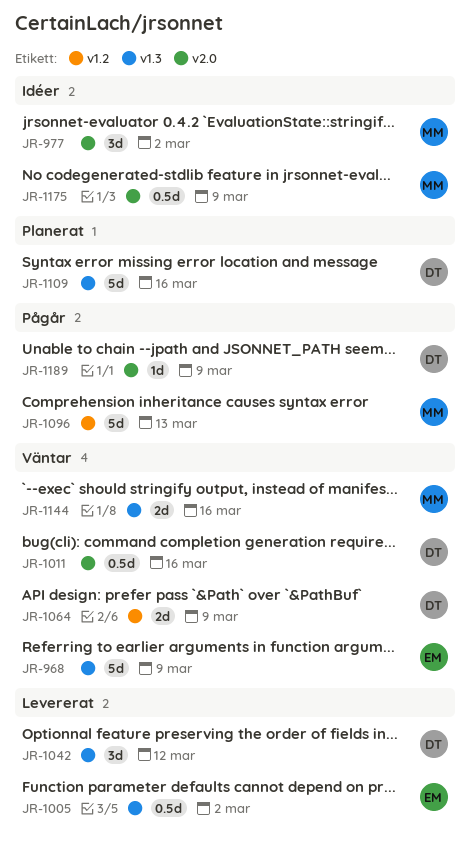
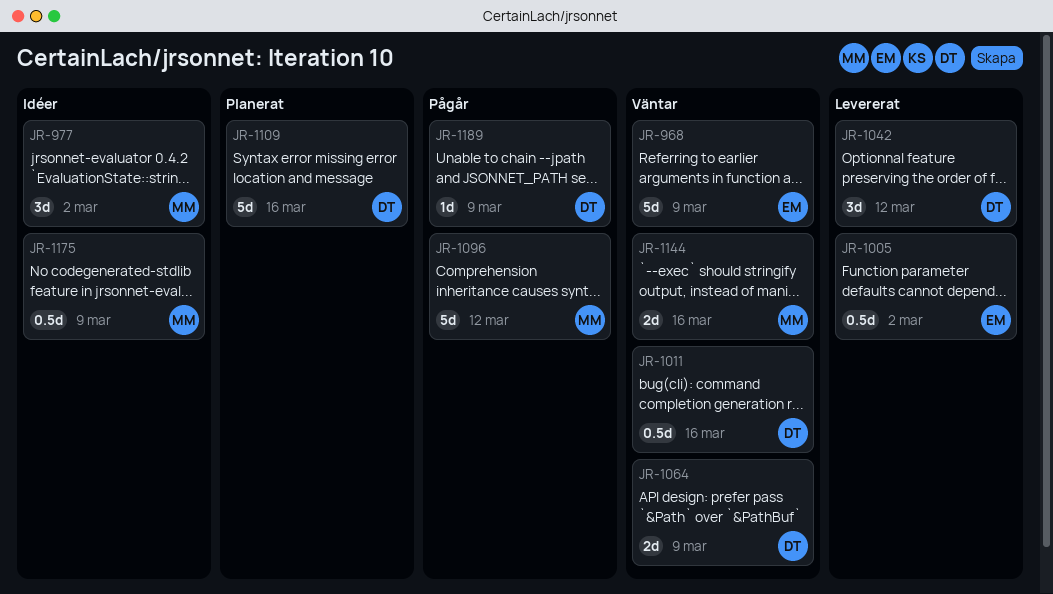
JR-1096, due: Mar 13 -> Mar 12

